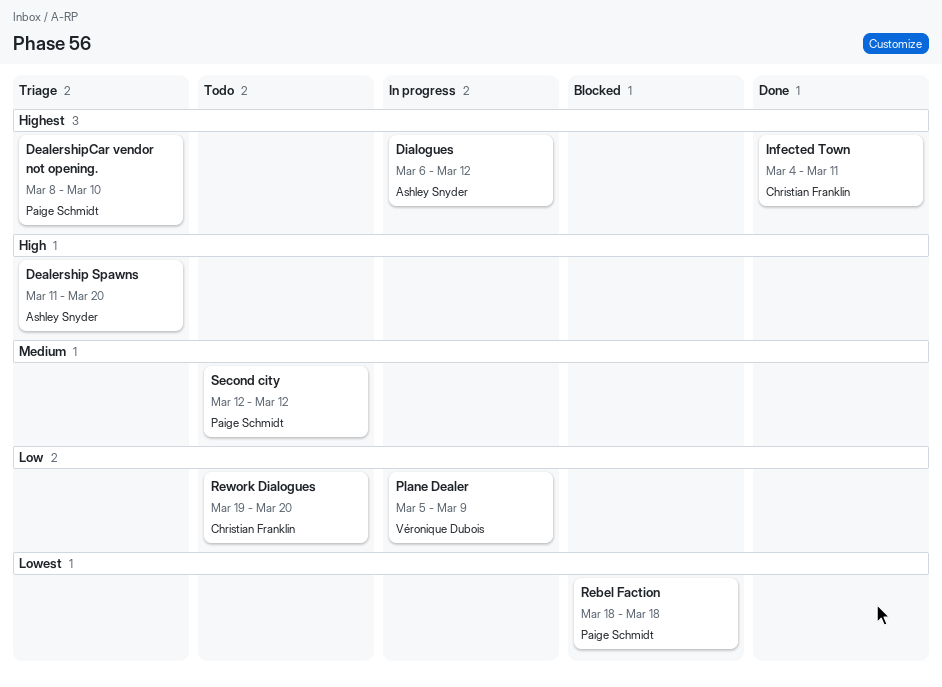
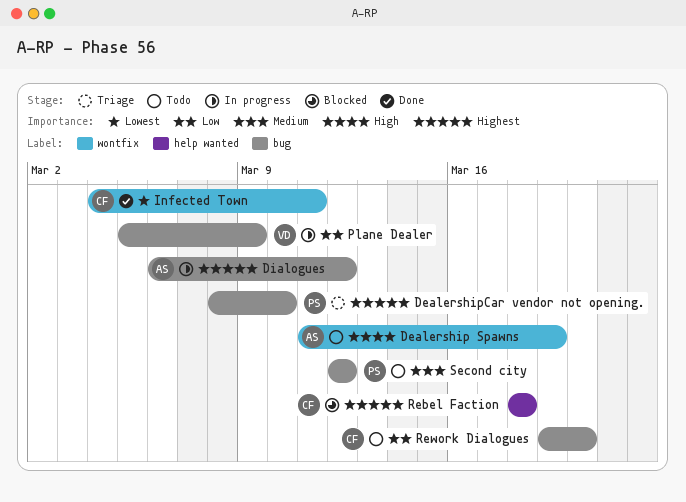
Dealership Spawns, status: Triage -> Todo
Dealership Spawns, due: Mar 20 -> Mar 19
Infected Town, priority: Highest -> Lowest
Rebel Faction, owner: Paige Schmidt -> Christian Franklin
Rebel Faction, priority: Lowest -> Highest

